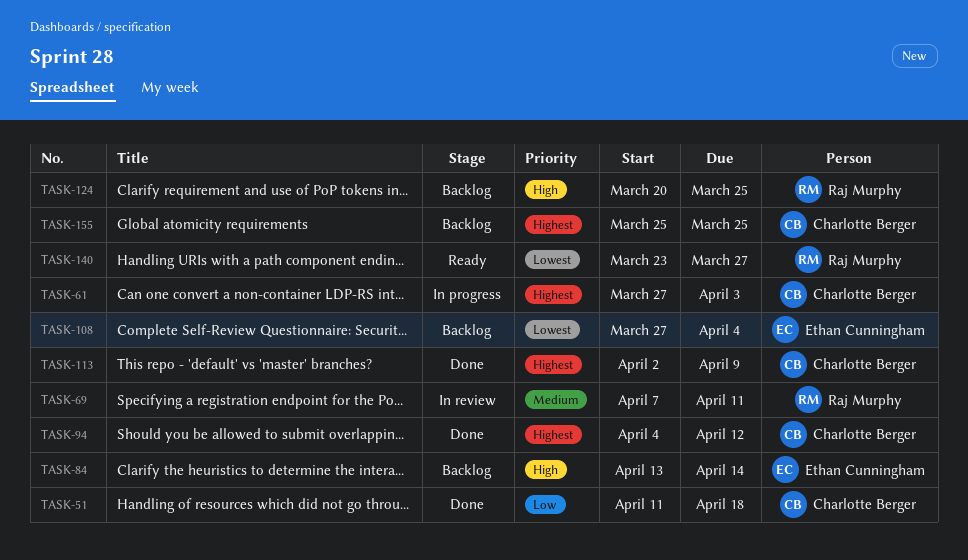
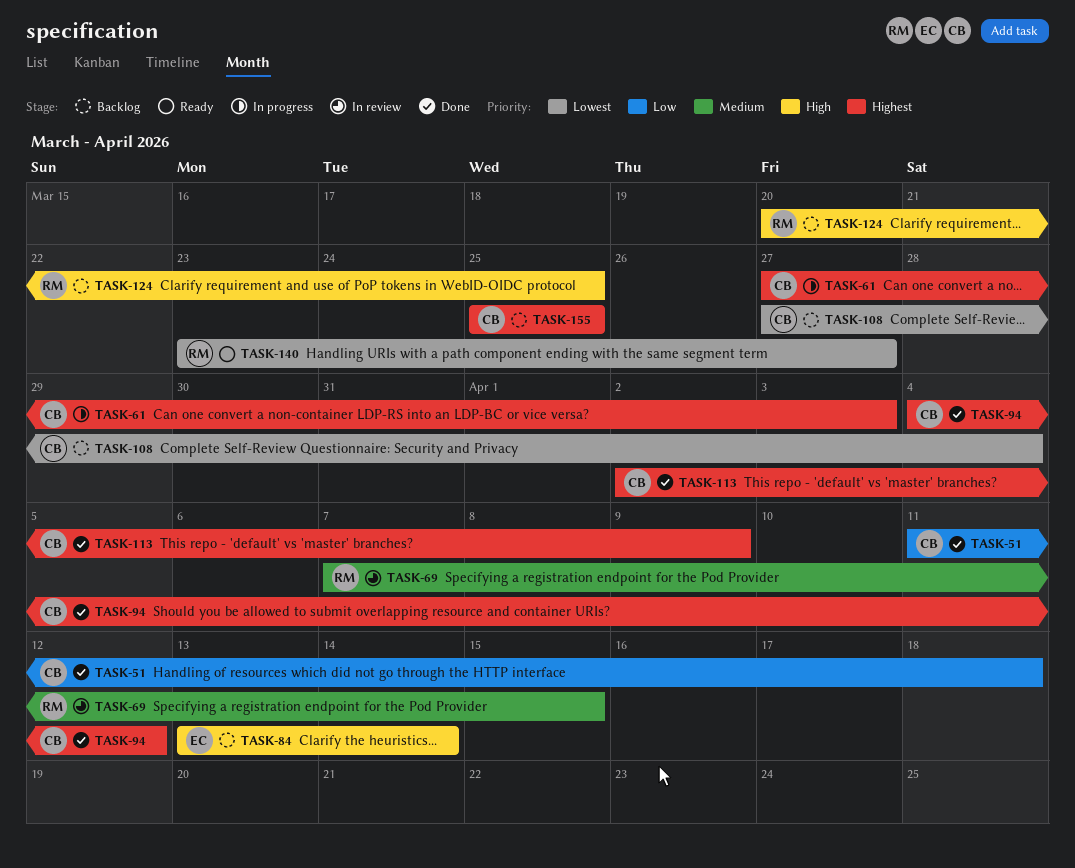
TASK-69, due: Apr 11 -> Apr 15
TASK-108, owner: Ethan Cunningham -> Charlotte Berger

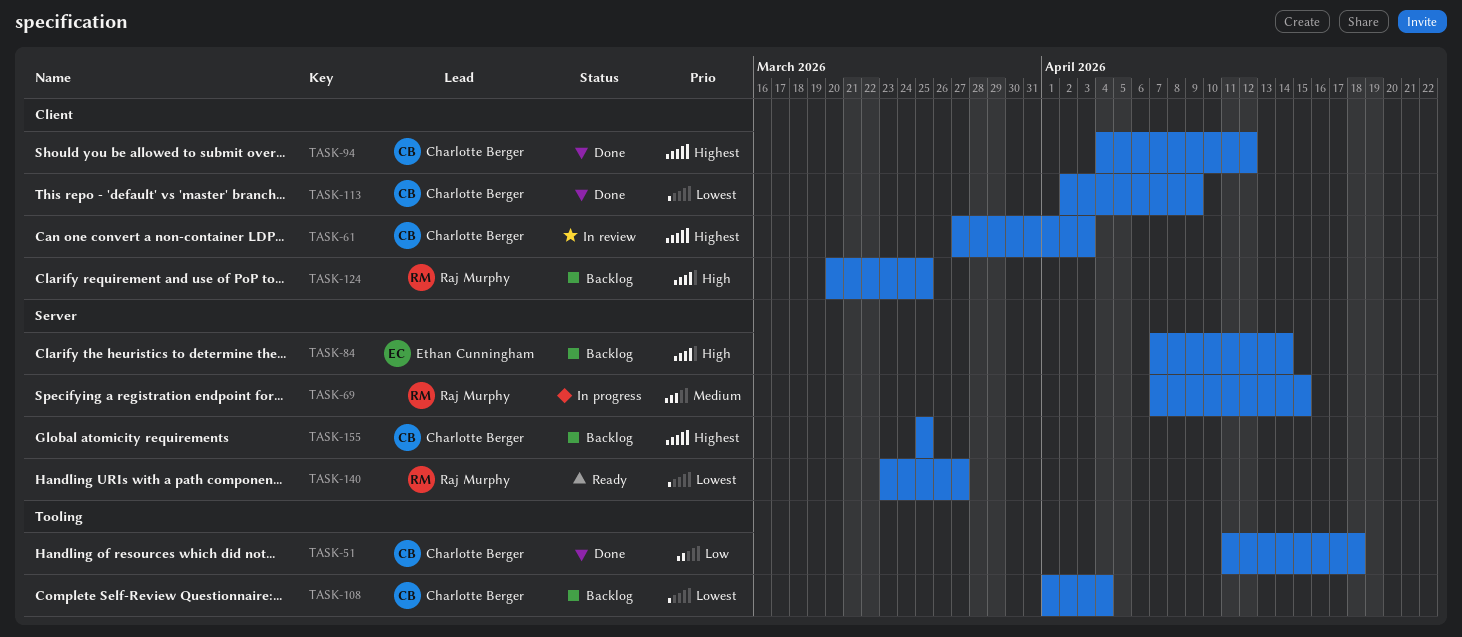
TASK-61, status: In progress -> In review
TASK-69, status: In review -> In progress
TASK-84, start: Apr 13 -> Apr 7
TASK-108, start: Mar 27 -> Apr 1
TASK-113, priority: Highest -> Lowest

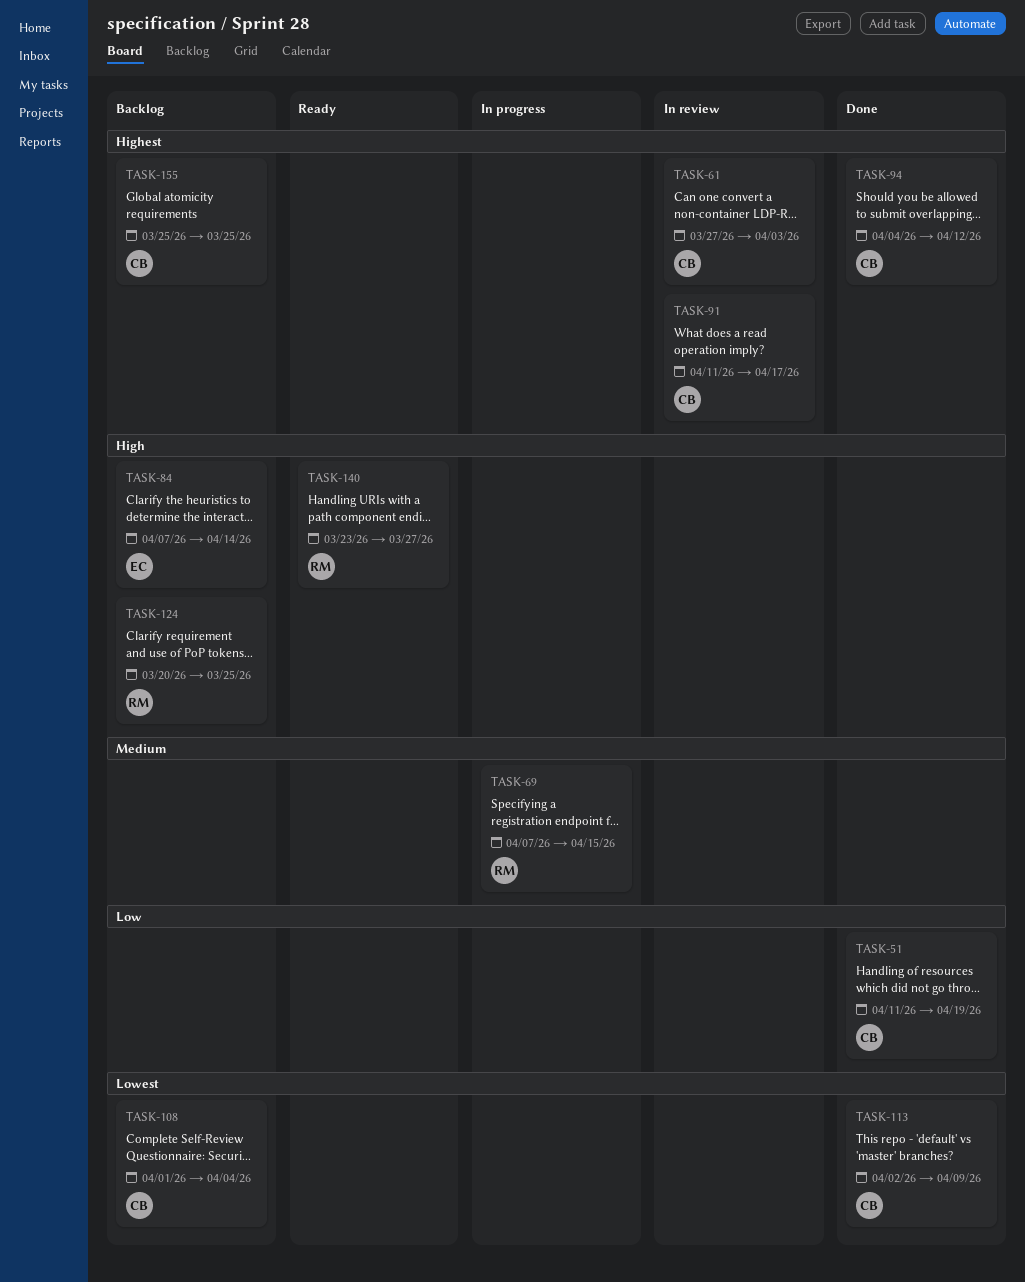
TASK-51, due: Apr 18 -> Apr 19
TASK-91: none -> present
TASK-140, priority: Lowest -> High

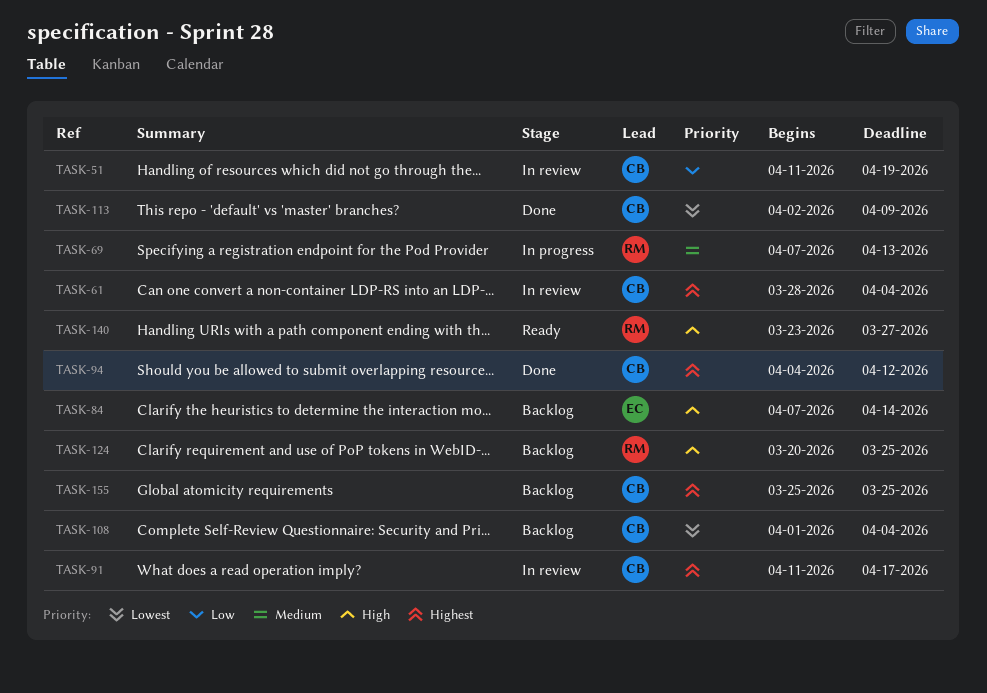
TASK-51, status: Done -> In review
TASK-61, start: Mar 27 -> Mar 28
TASK-61, due: Apr 3 -> Apr 4
TASK-69, due: Apr 15 -> Apr 13

